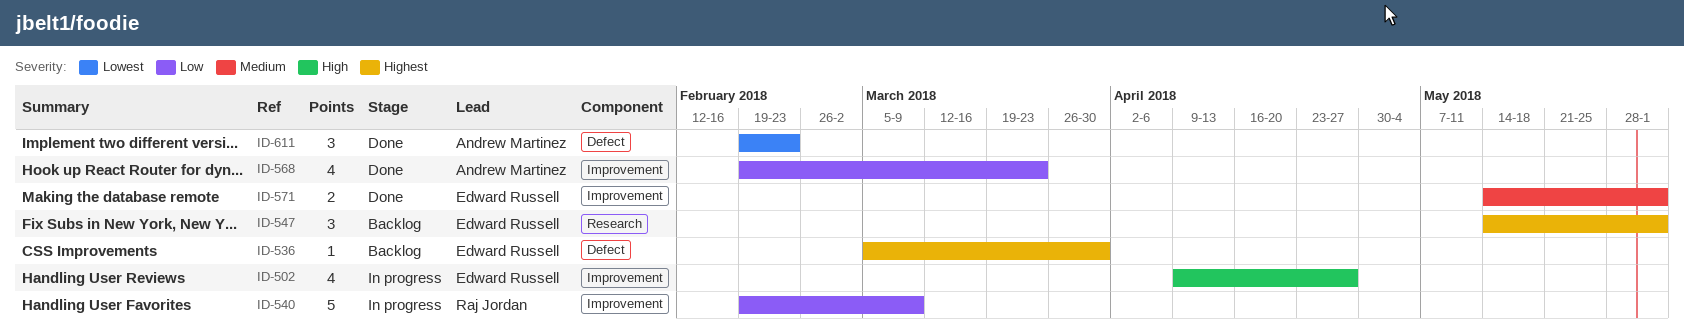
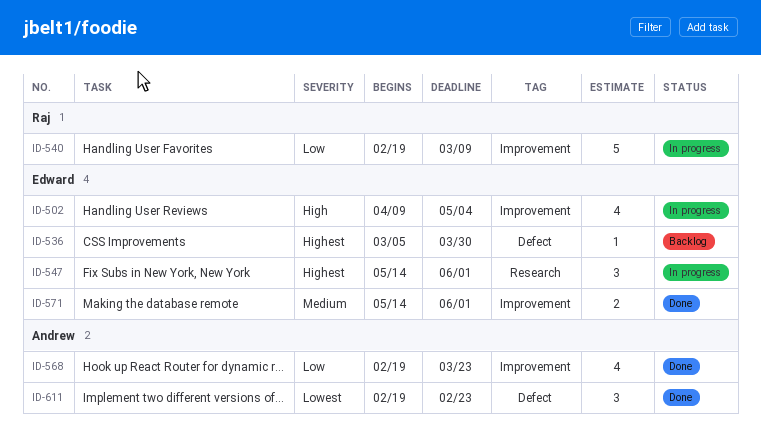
ID-502, due: Apr 27 -> May 4
ID-547, status: Backlog -> In progress

